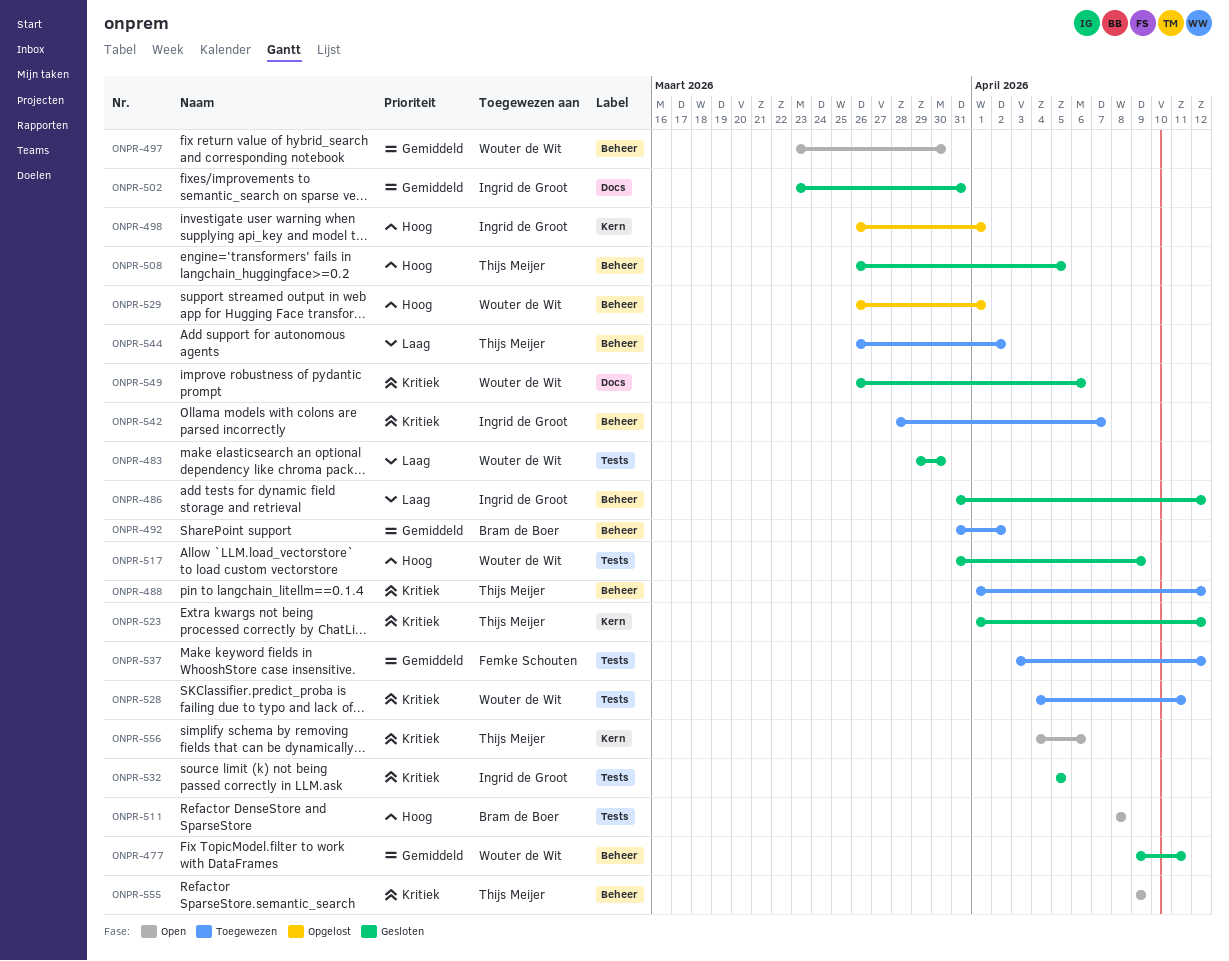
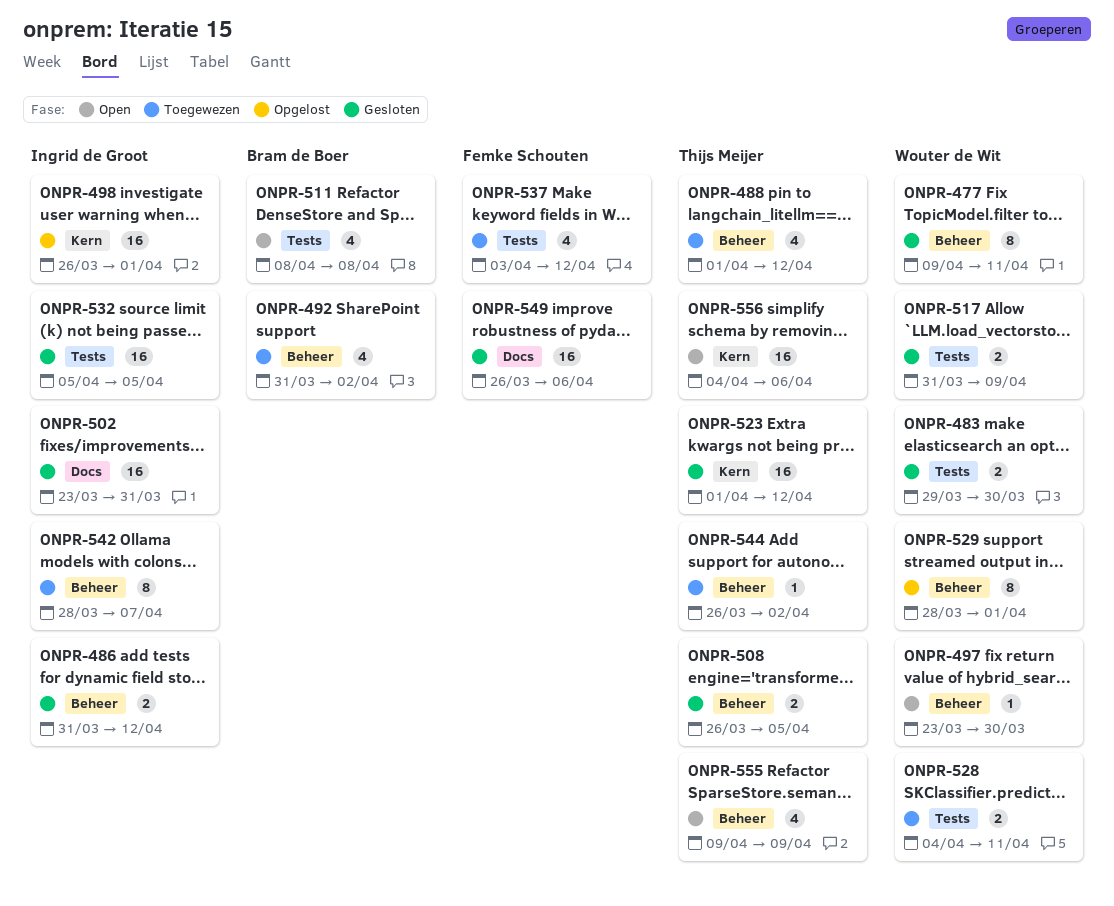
ONPR-529, start: Mar 26 -> Mar 28
ONPR-549, owner: Wouter de Wit -> Femke Schouten

